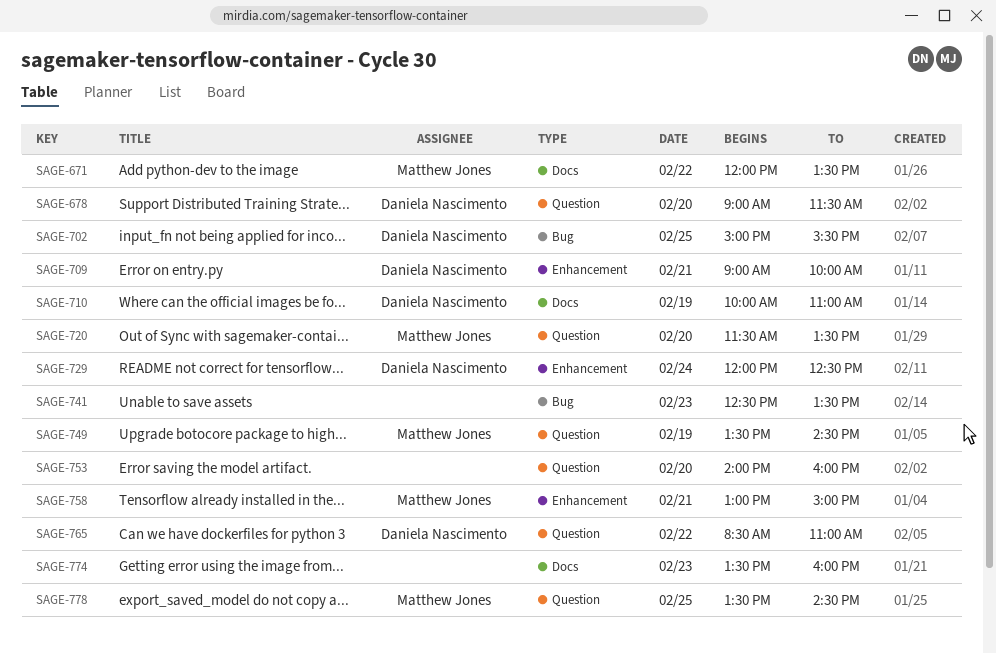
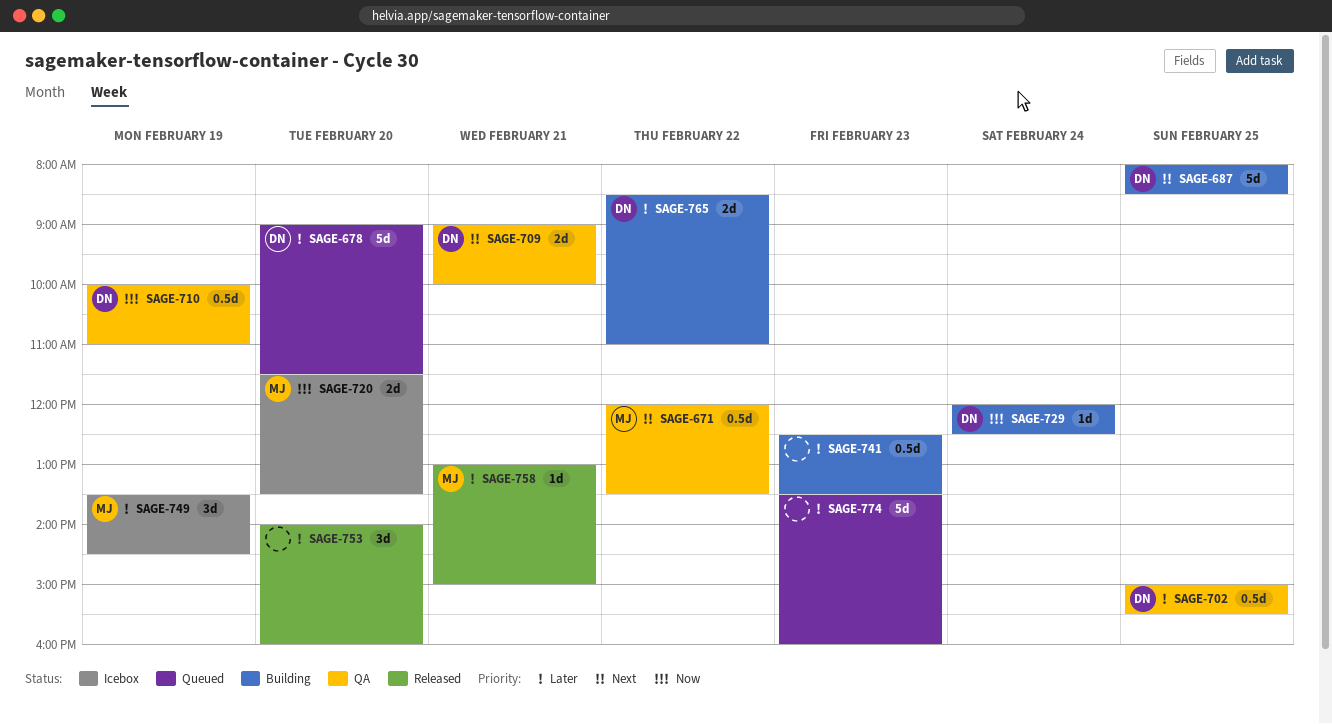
SAGE-687: none -> present
SAGE-778: present -> none

